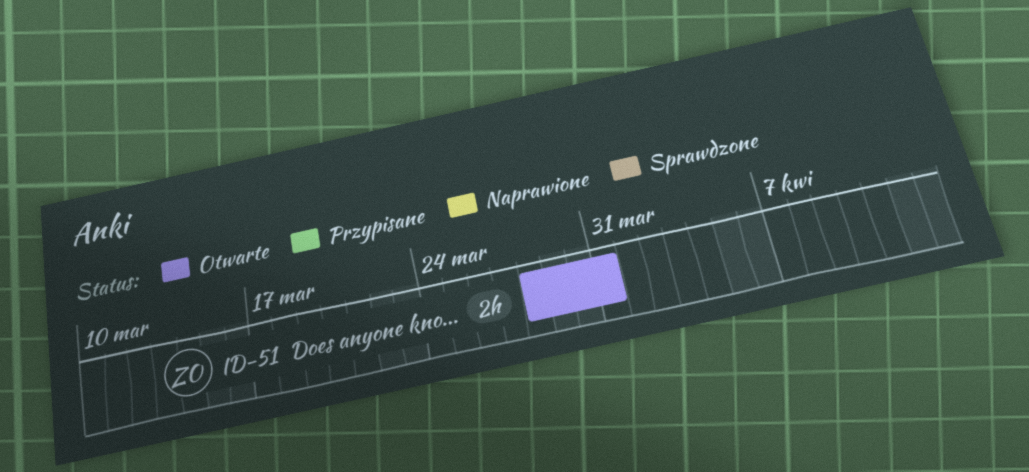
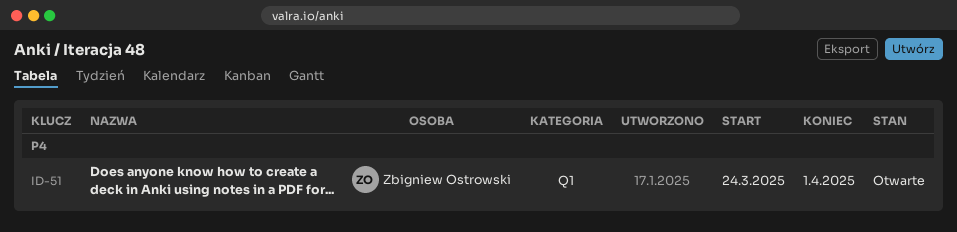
ID-51, start: Mar 28 -> Mar 24
ID-51, due: Mar 31 -> Apr 1

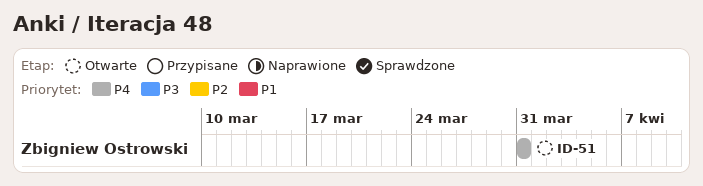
ID-51, start: Mar 24 -> Mar 31
ID-51, due: Apr 1 -> Mar 31

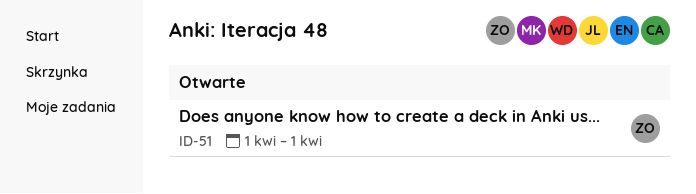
ID-51, start: Mar 31 -> Apr 1
ID-51, due: Mar 31 -> Apr 1

